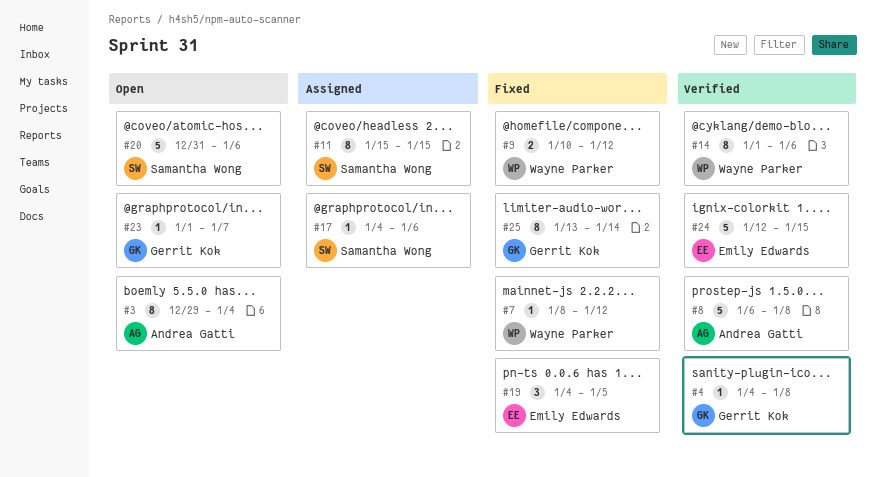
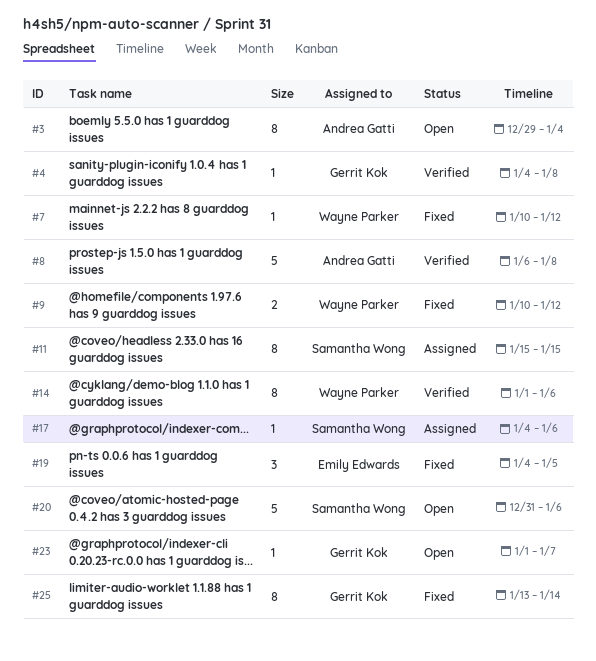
#7, start: Jan 8 -> Jan 10
#24: present -> none

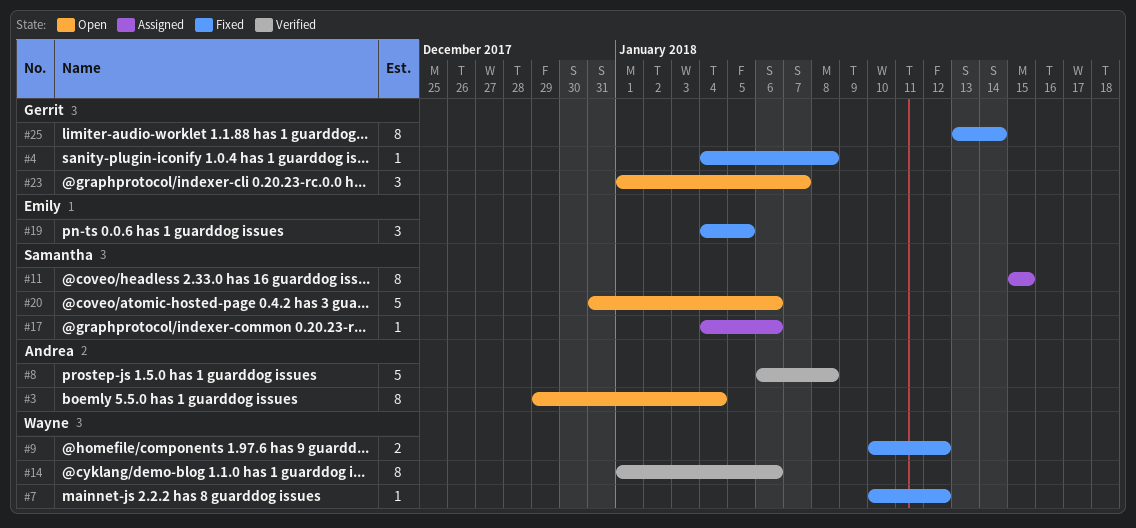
#4, status: Verified -> Fixed
#23, estimate: 1 -> 3

